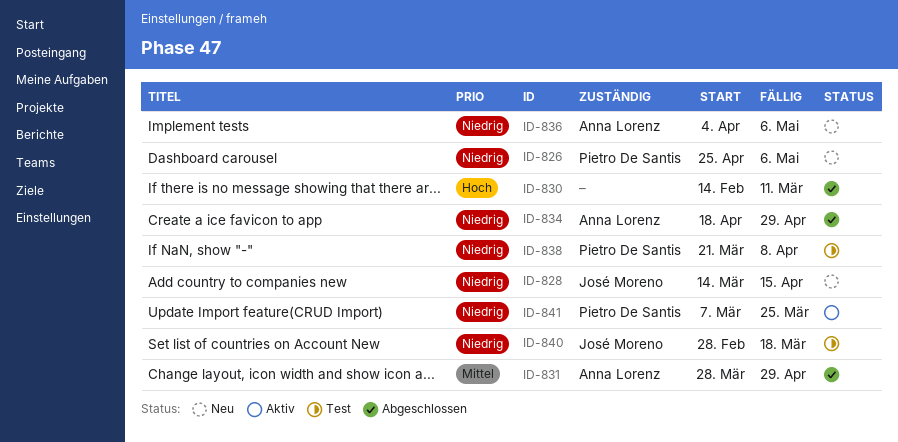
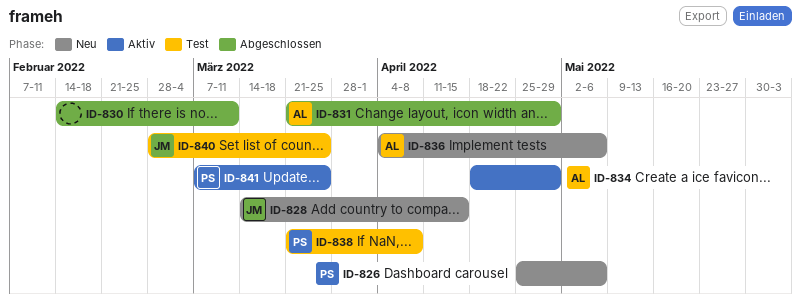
ID-831, start: Mar 28 -> Mar 21
ID-834, status: Abgeschlossen -> Aktiv
ID-840, due: Mar 18 -> Mar 25

